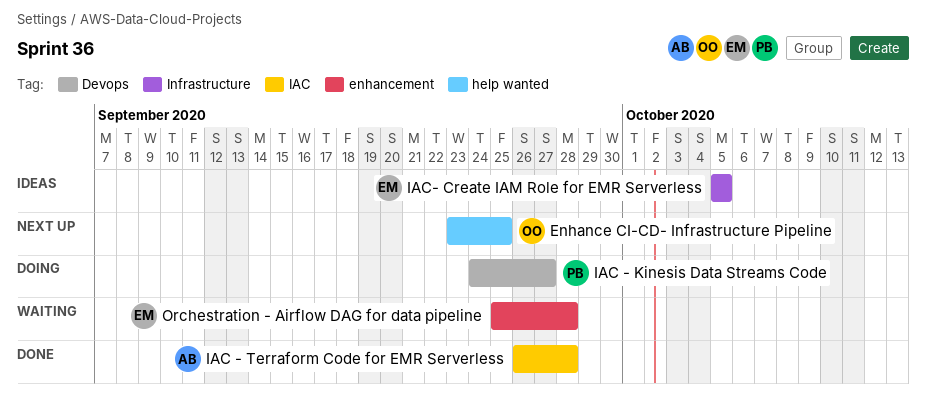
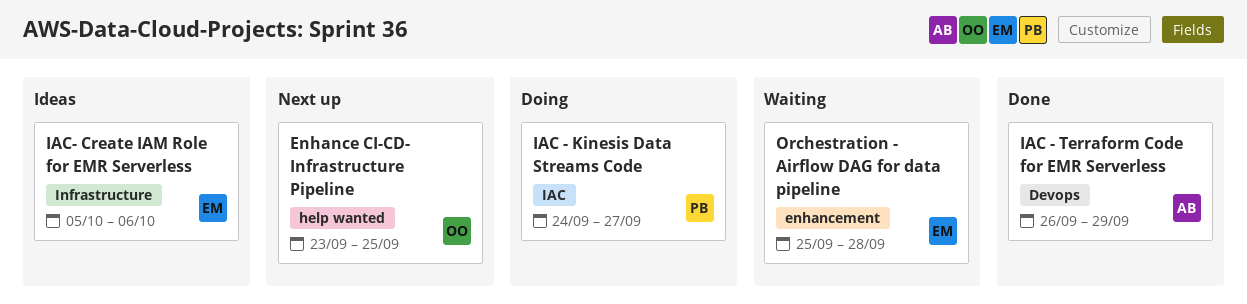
IAC - Kinesis Data Streams Code, label: Devops -> IAC
IAC - Terraform Code for EMR Serverless, label: IAC -> Devops
IAC - Terraform Code for EMR Serverless, due: Sep 28 -> Sep 29
IAC- Create IAM Role for EMR Serverless, due: Oct 5 -> Oct 6

